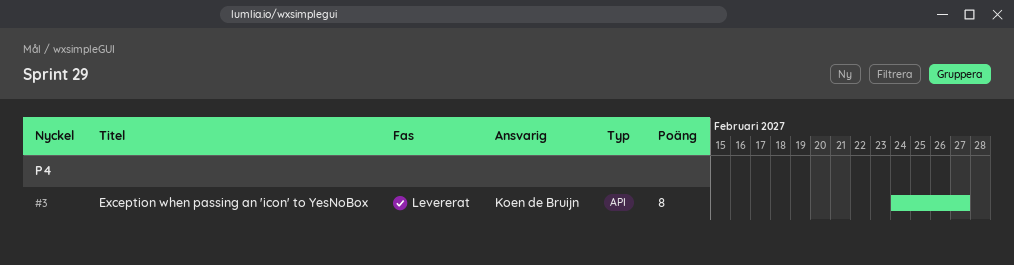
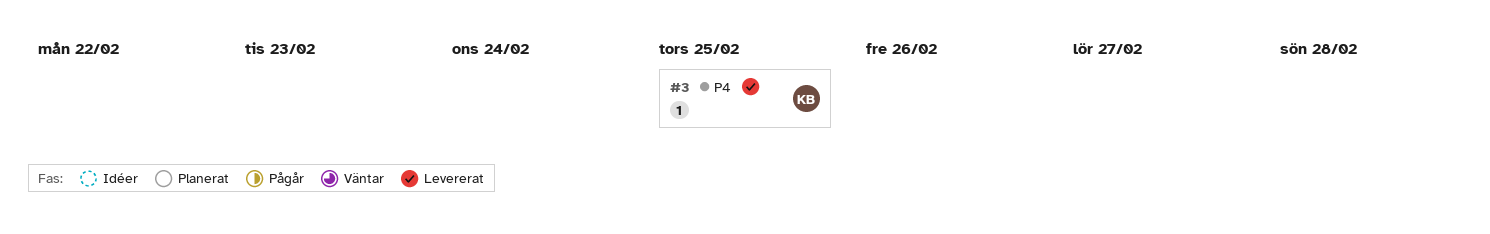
#3, estimate: 8 -> 1
#3, due: Feb 27 -> Feb 25

